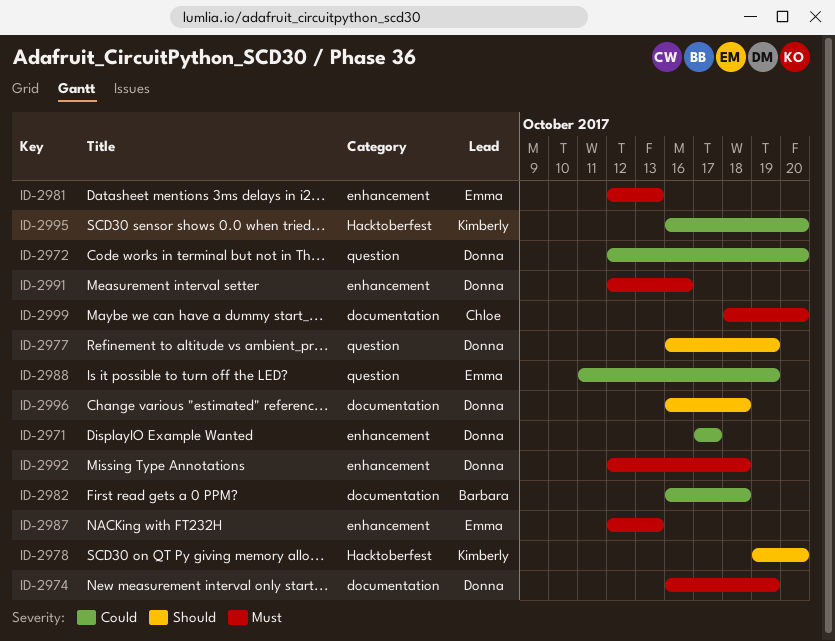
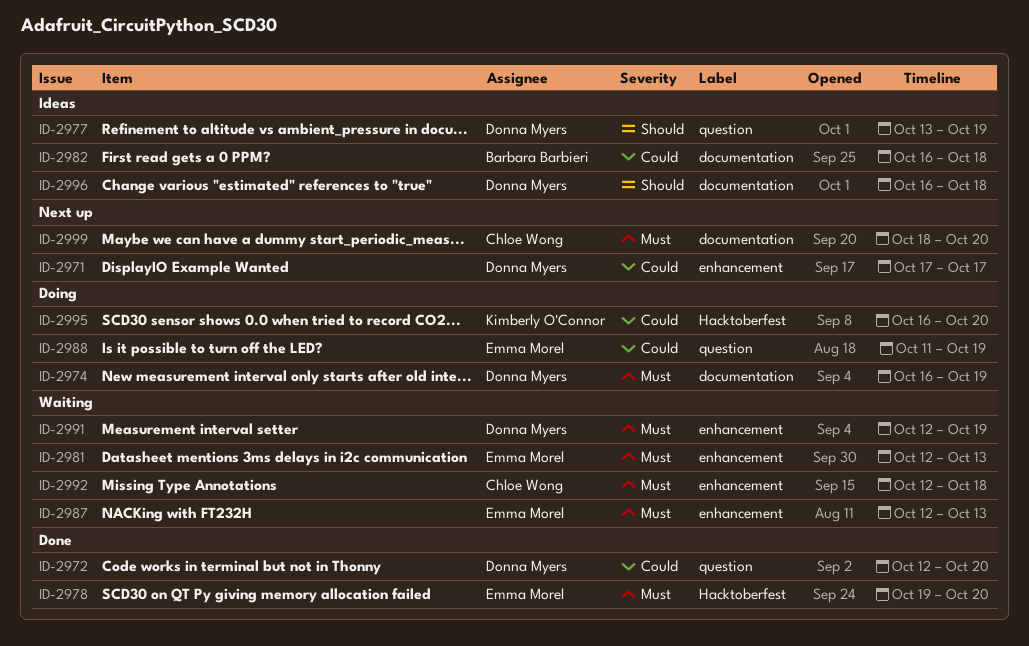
ID-2977, start: Oct 16 -> Oct 13
ID-2978, owner: Kimberly O'Connor -> Emma Morel
ID-2978, priority: Should -> Must
ID-2991, due: Oct 16 -> Oct 19
ID-2992, owner: Donna Myers -> Chloe Wong

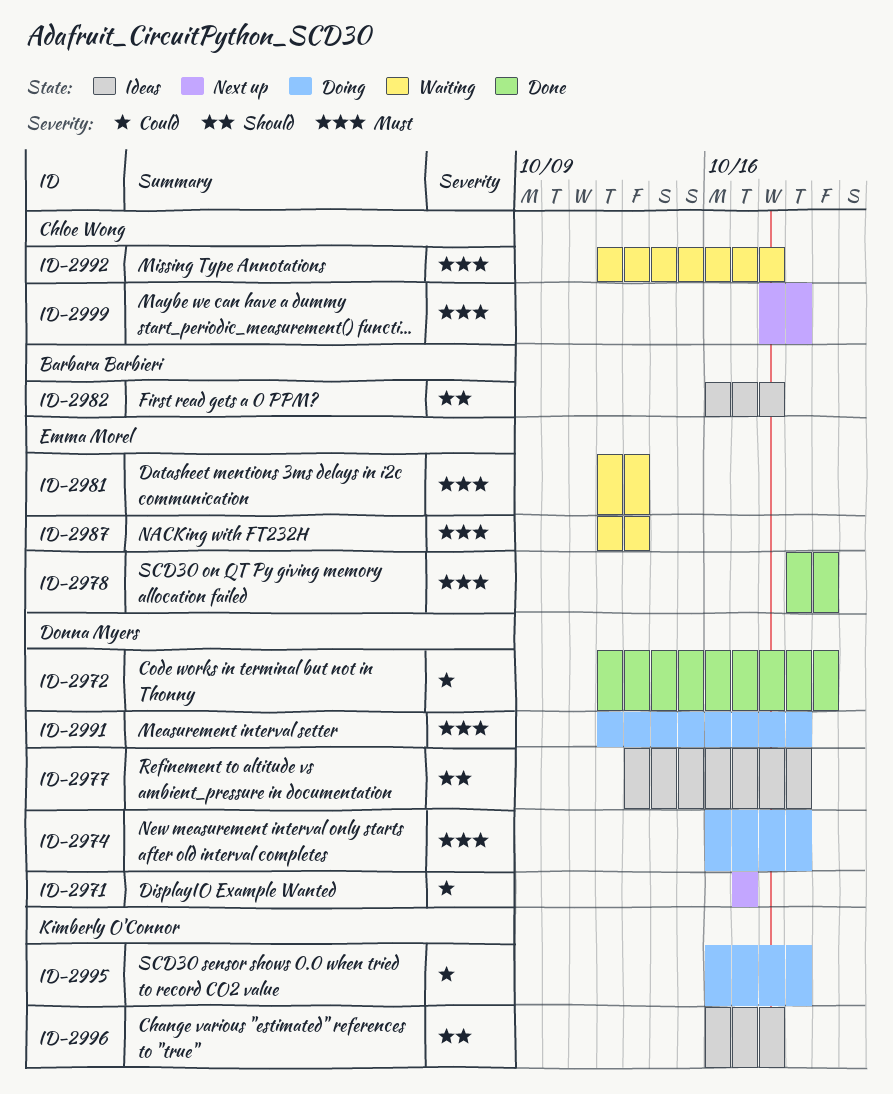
ID-2982, priority: Could -> Should
ID-2988: present -> none
ID-2991, status: Waiting -> Doing
ID-2995, due: Oct 20 -> Oct 19
ID-2996, owner: Donna Myers -> Kimberly O'Connor
ID-2999, due: Oct 20 -> Oct 19

